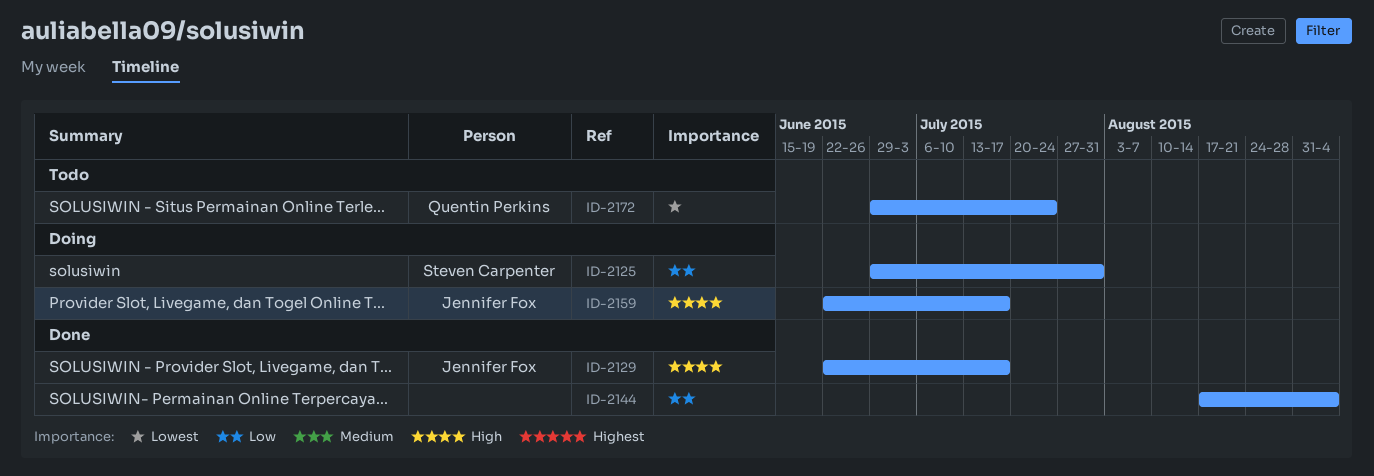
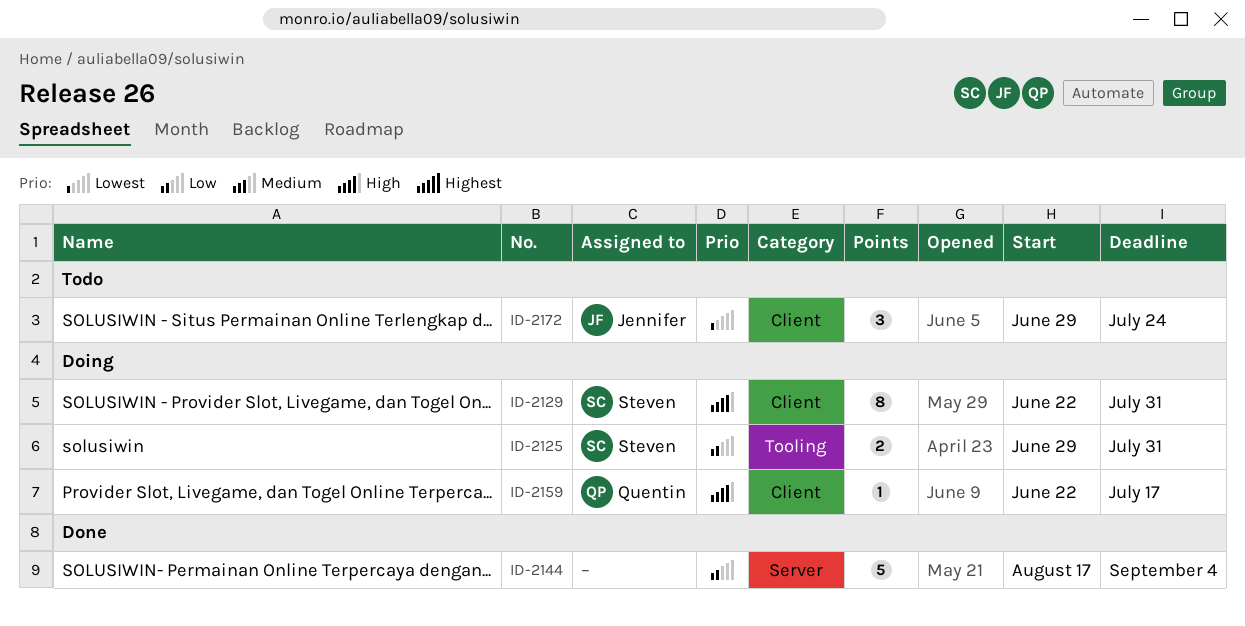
ID-2129, status: Done -> Doing
ID-2129, owner: Jennifer Fox -> Steven Carpenter
ID-2129, due: Jul 17 -> Jul 31
ID-2159, owner: Jennifer Fox -> Quentin Perkins
ID-2172, owner: Quentin Perkins -> Jennifer Fox

